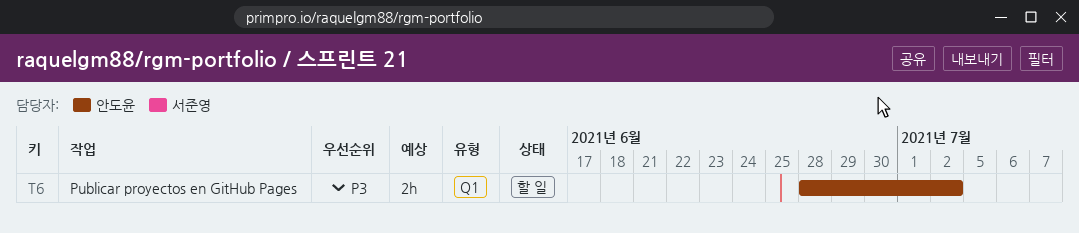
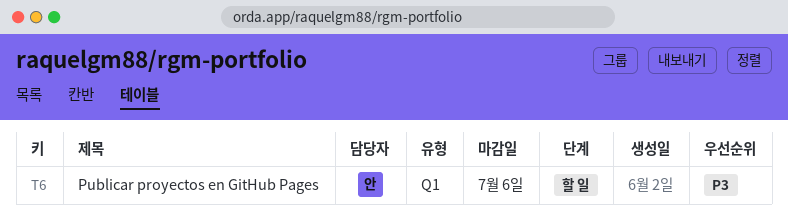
T6, due: Jul 2 -> Jul 6

